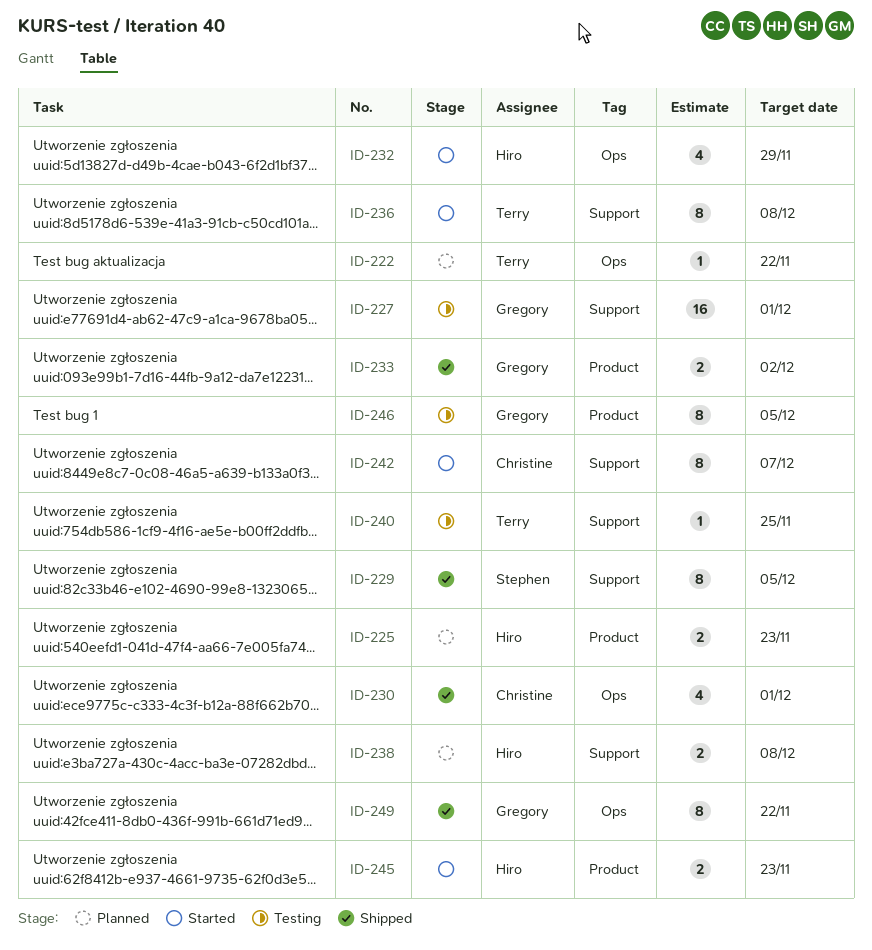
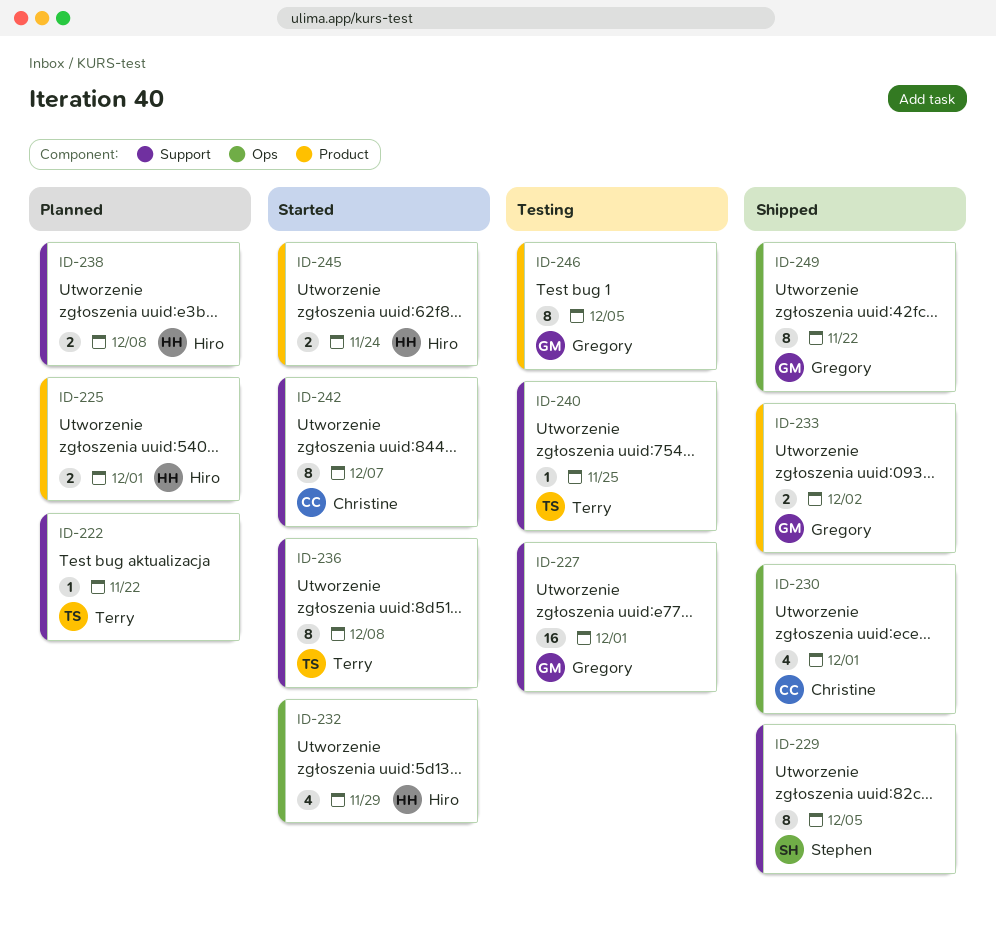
ID-222, label: Ops -> Support
ID-225, due: Nov 23 -> Dec 1
ID-245, due: Nov 23 -> Nov 24

